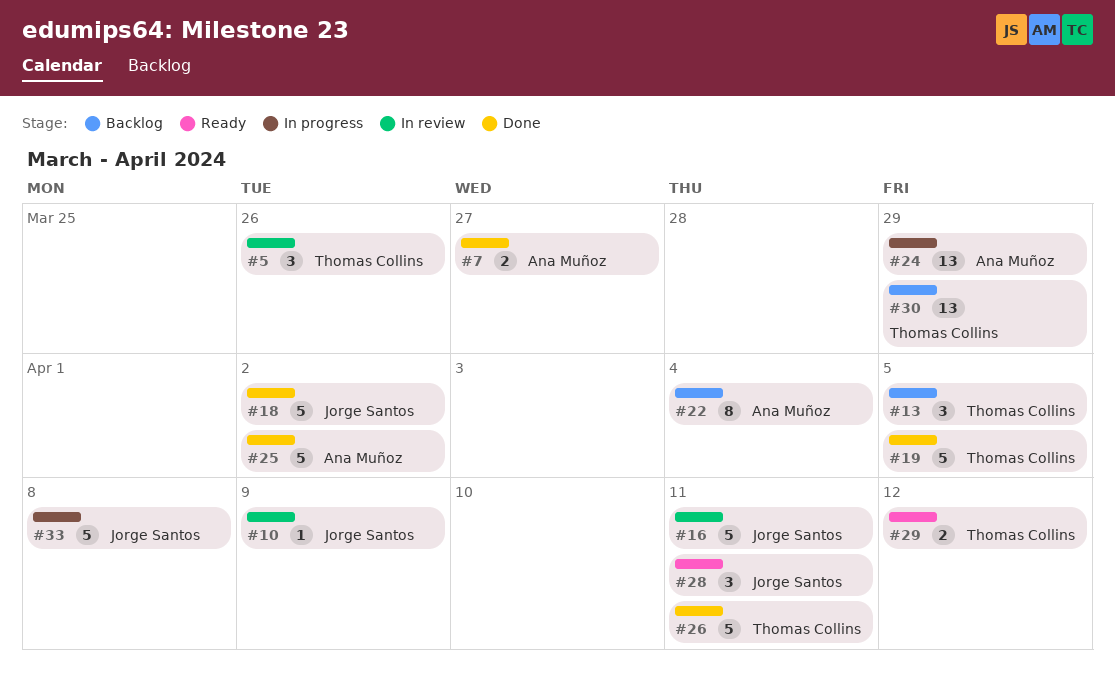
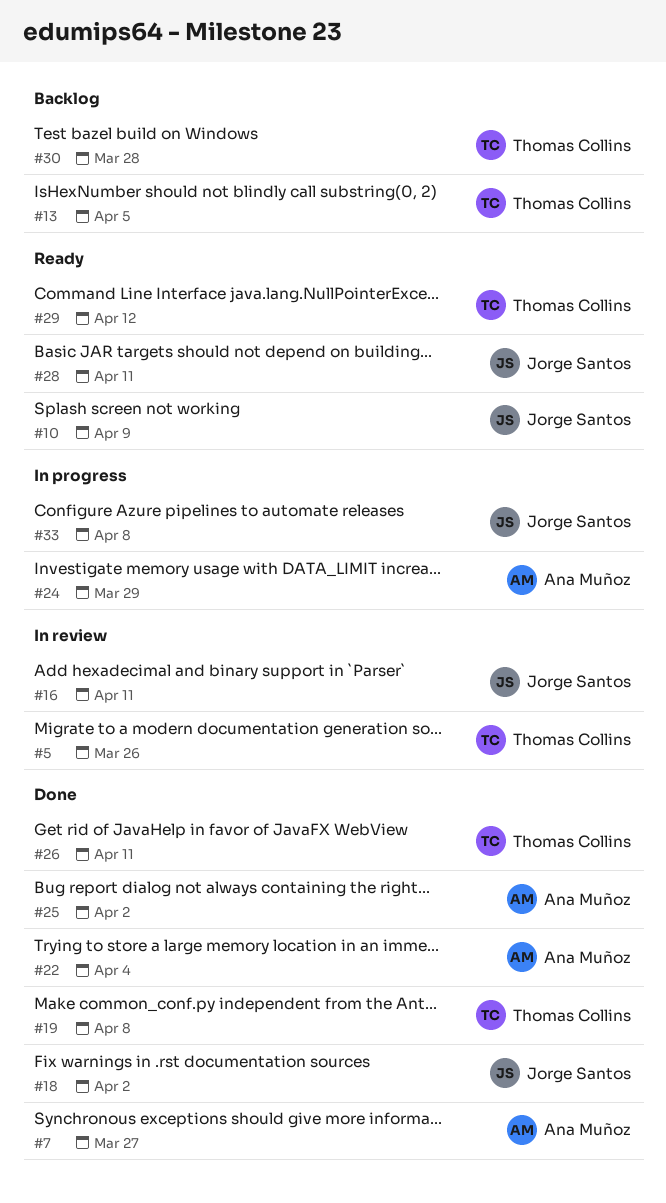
#10, status: In review -> Ready
#19, due: Apr 5 -> Apr 8
#22, status: Backlog -> Done
#30, due: Mar 29 -> Mar 28

